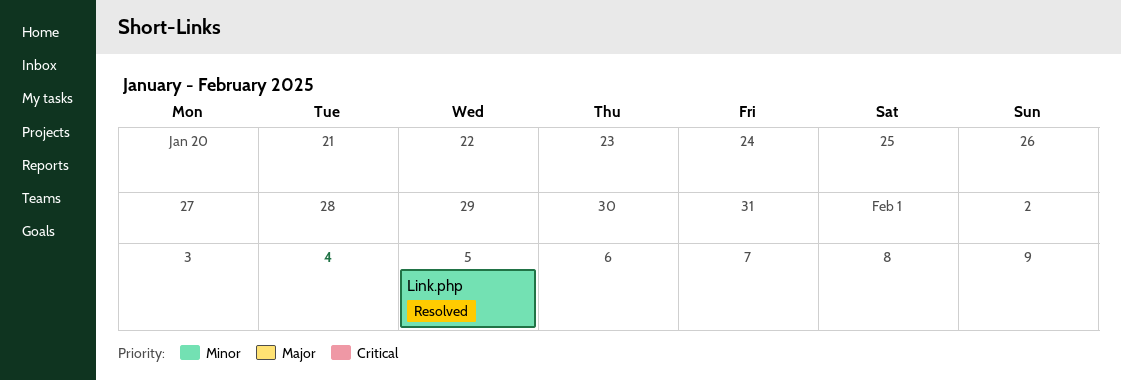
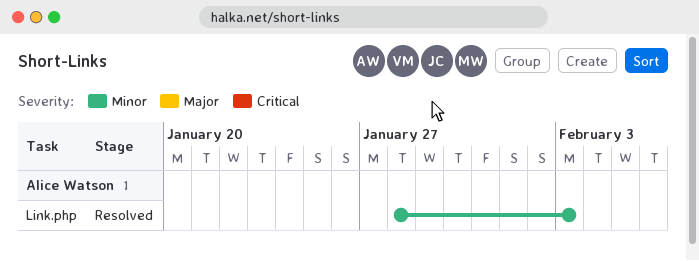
Link.php, due: Feb 5 -> Feb 3

